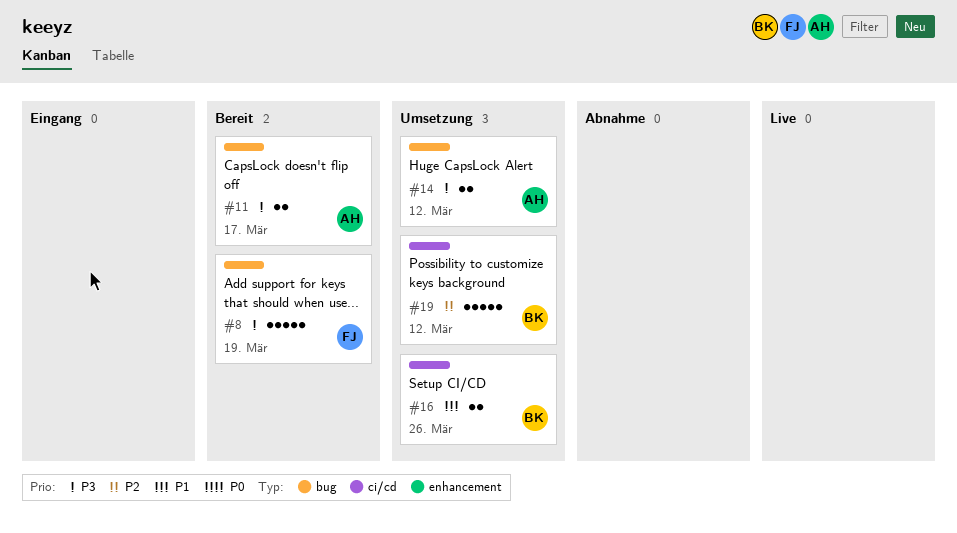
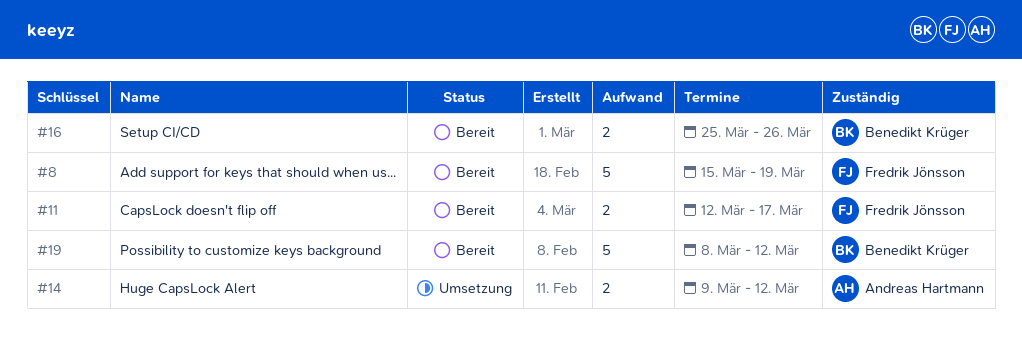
#11, owner: Andreas Hartmann -> Fredrik Jönsson
#16, status: Umsetzung -> Bereit
#19, status: Umsetzung -> Bereit

